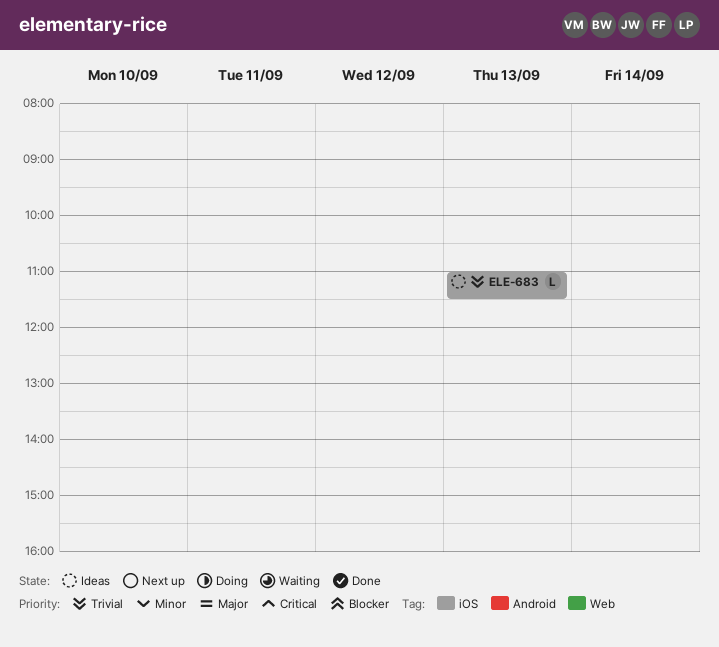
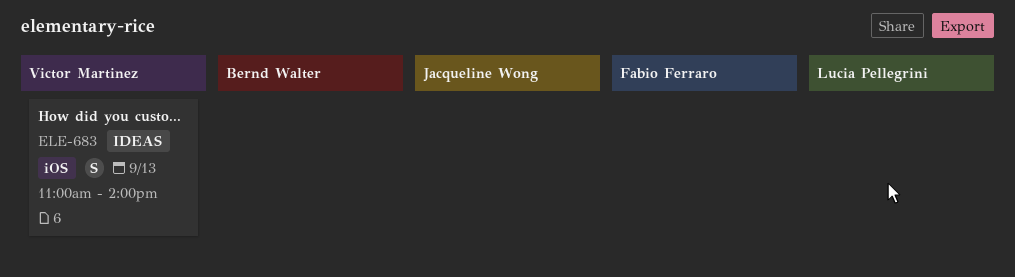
ELE-683, estimate: L -> S
ELE-683, ends: 11:30 -> 14:00

